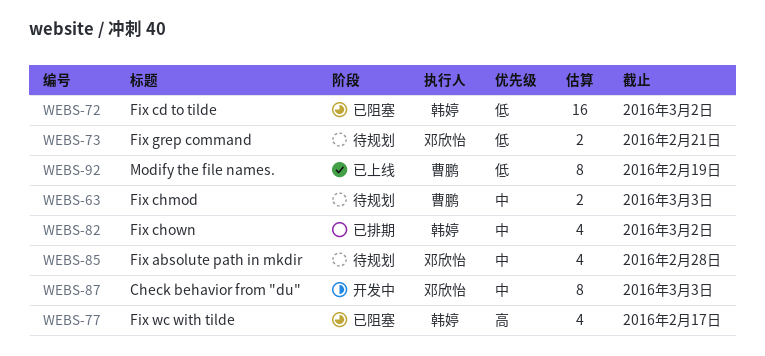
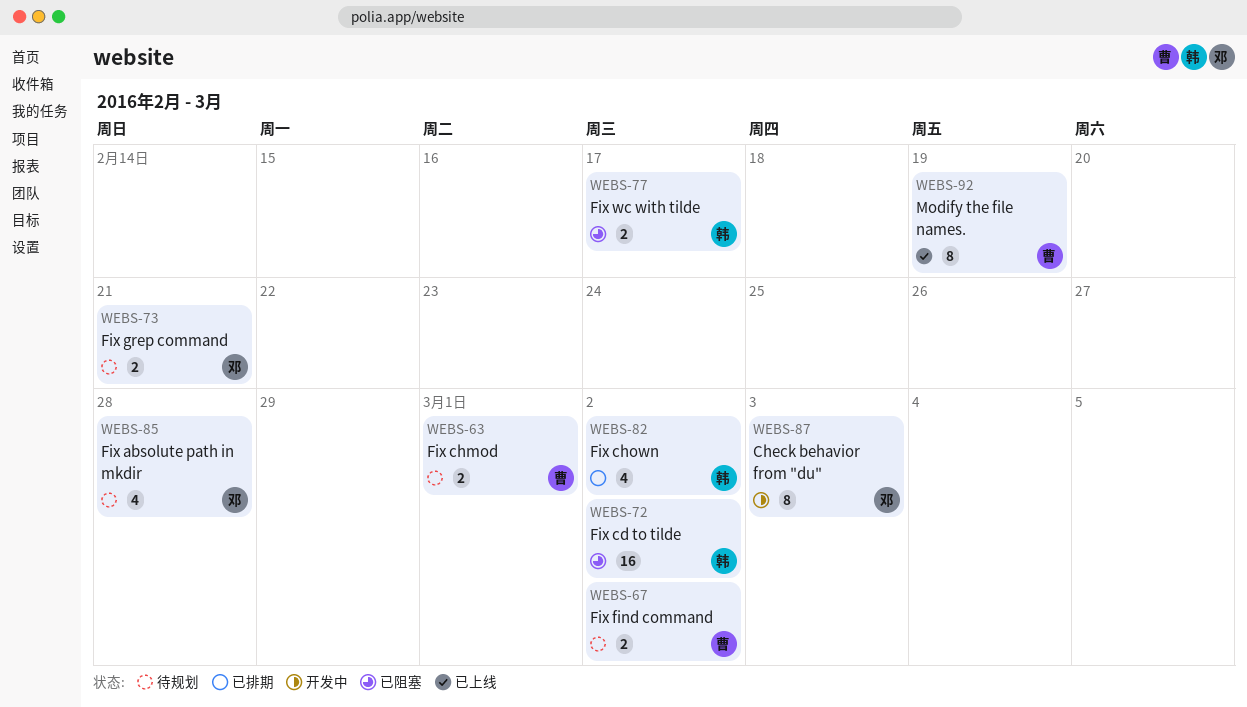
WEBS-63, due: Mar 3 -> Mar 1
WEBS-67: none -> present
WEBS-77, estimate: 4 -> 2

